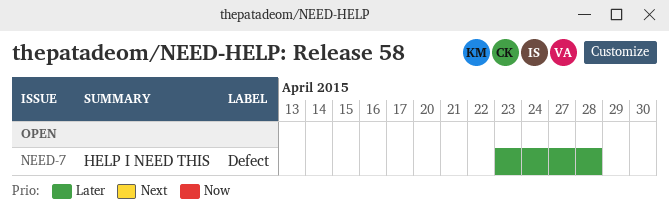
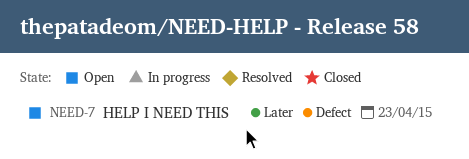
NEED-7, due: Apr 28 -> Apr 23

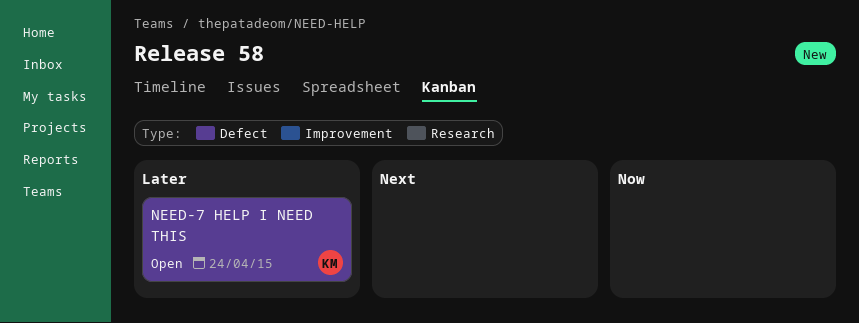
NEED-7, due: Apr 23 -> Apr 24

